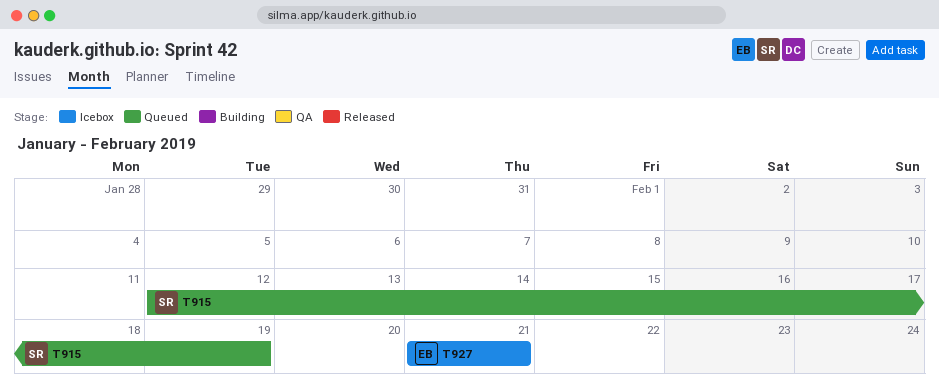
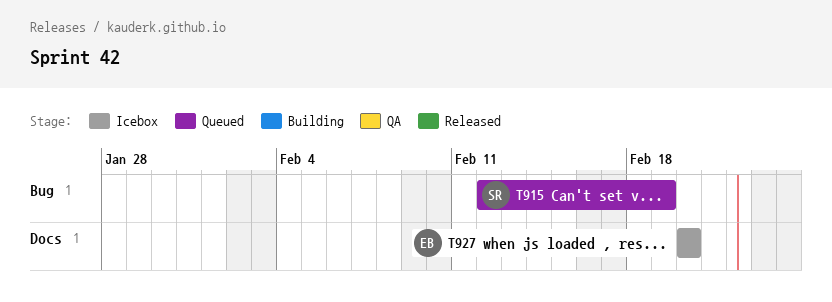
T927, start: Feb 21 -> Feb 20
T927, due: Feb 21 -> Feb 20

